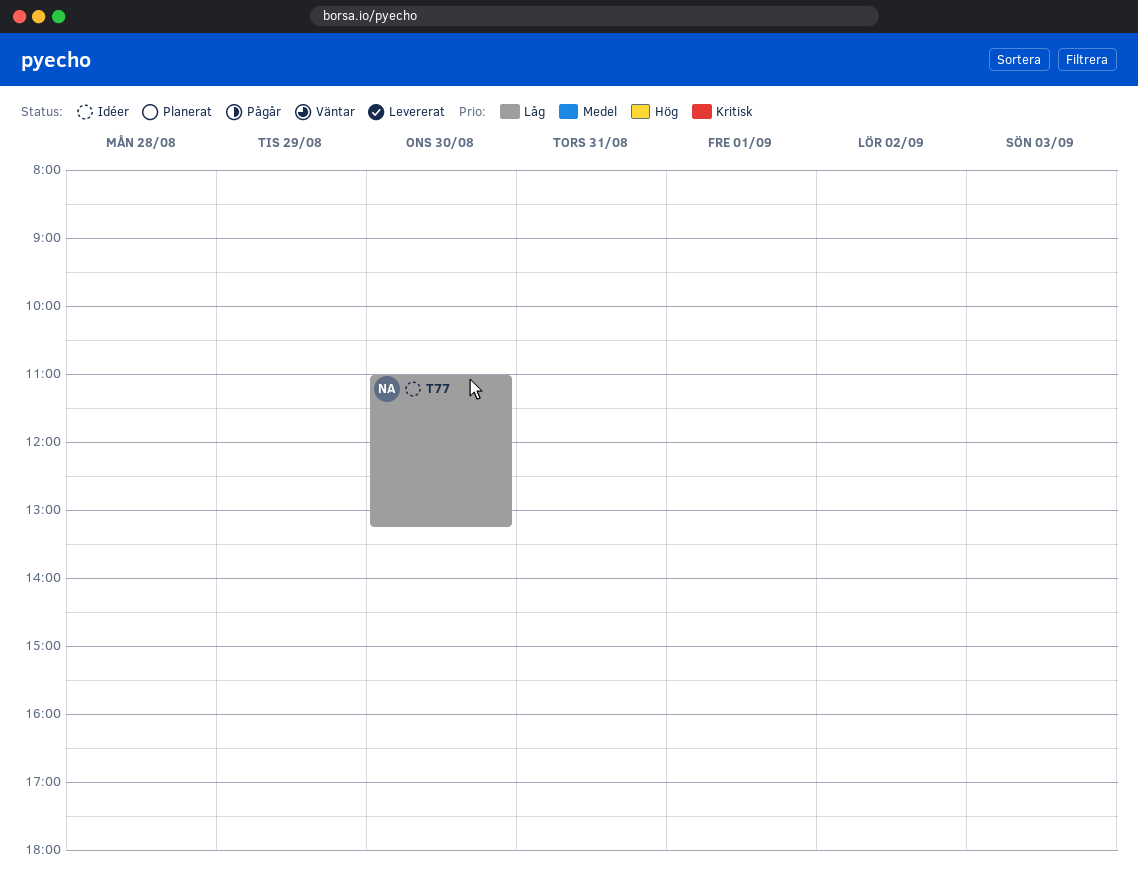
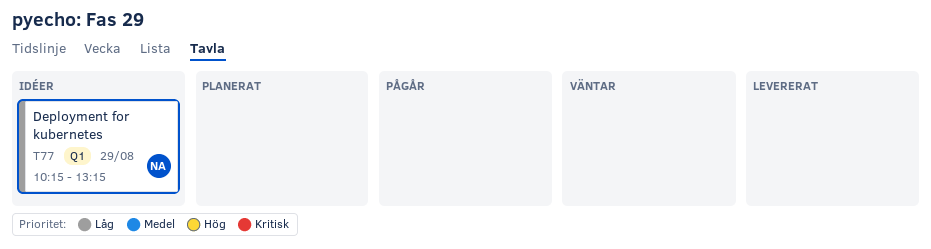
T77, day: Aug 30 -> Aug 29
T77, begins: 11:00 -> 10:15

